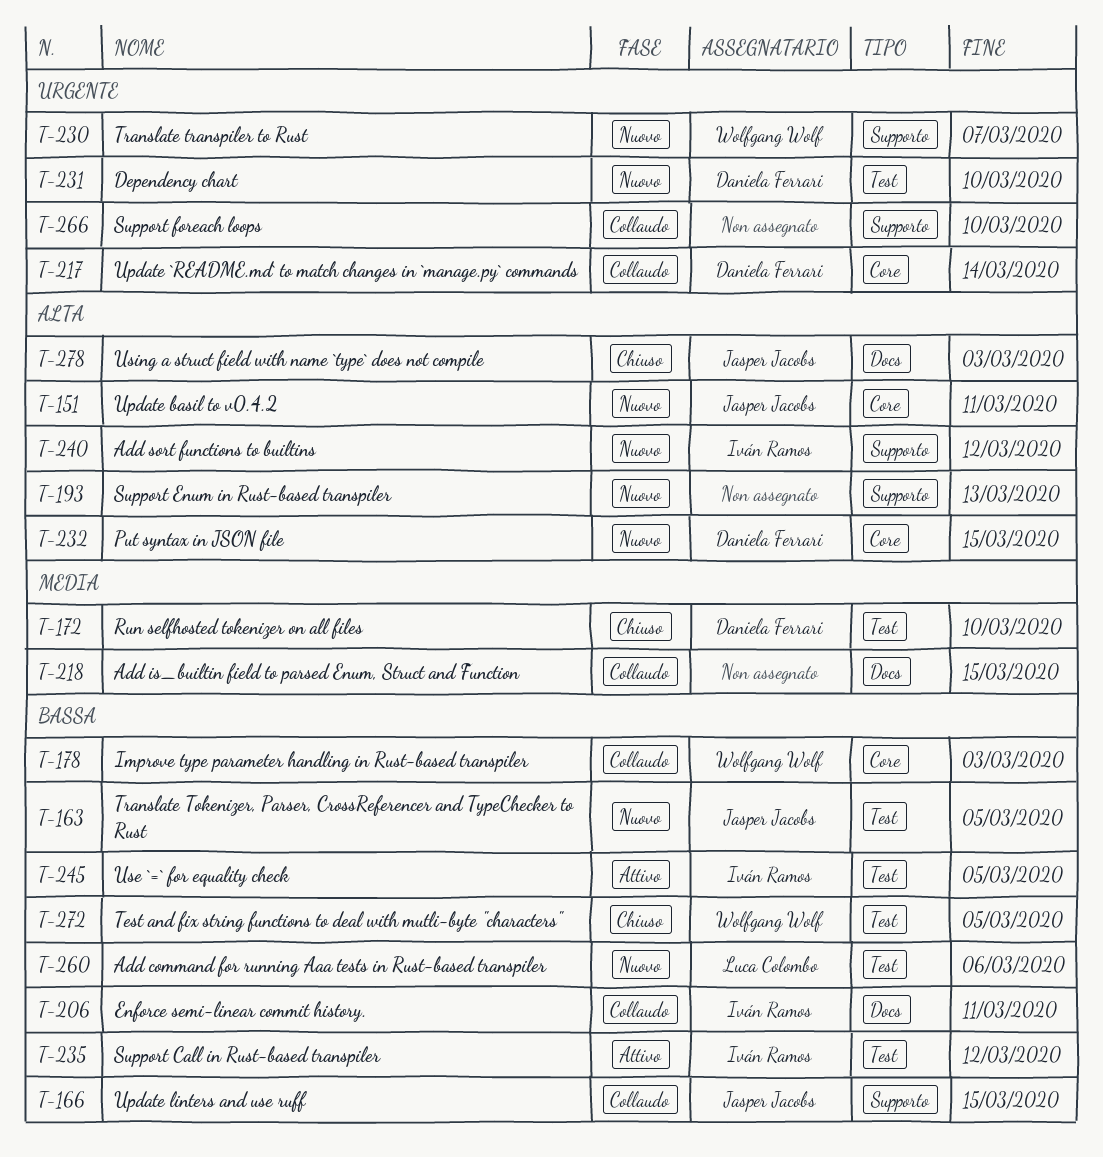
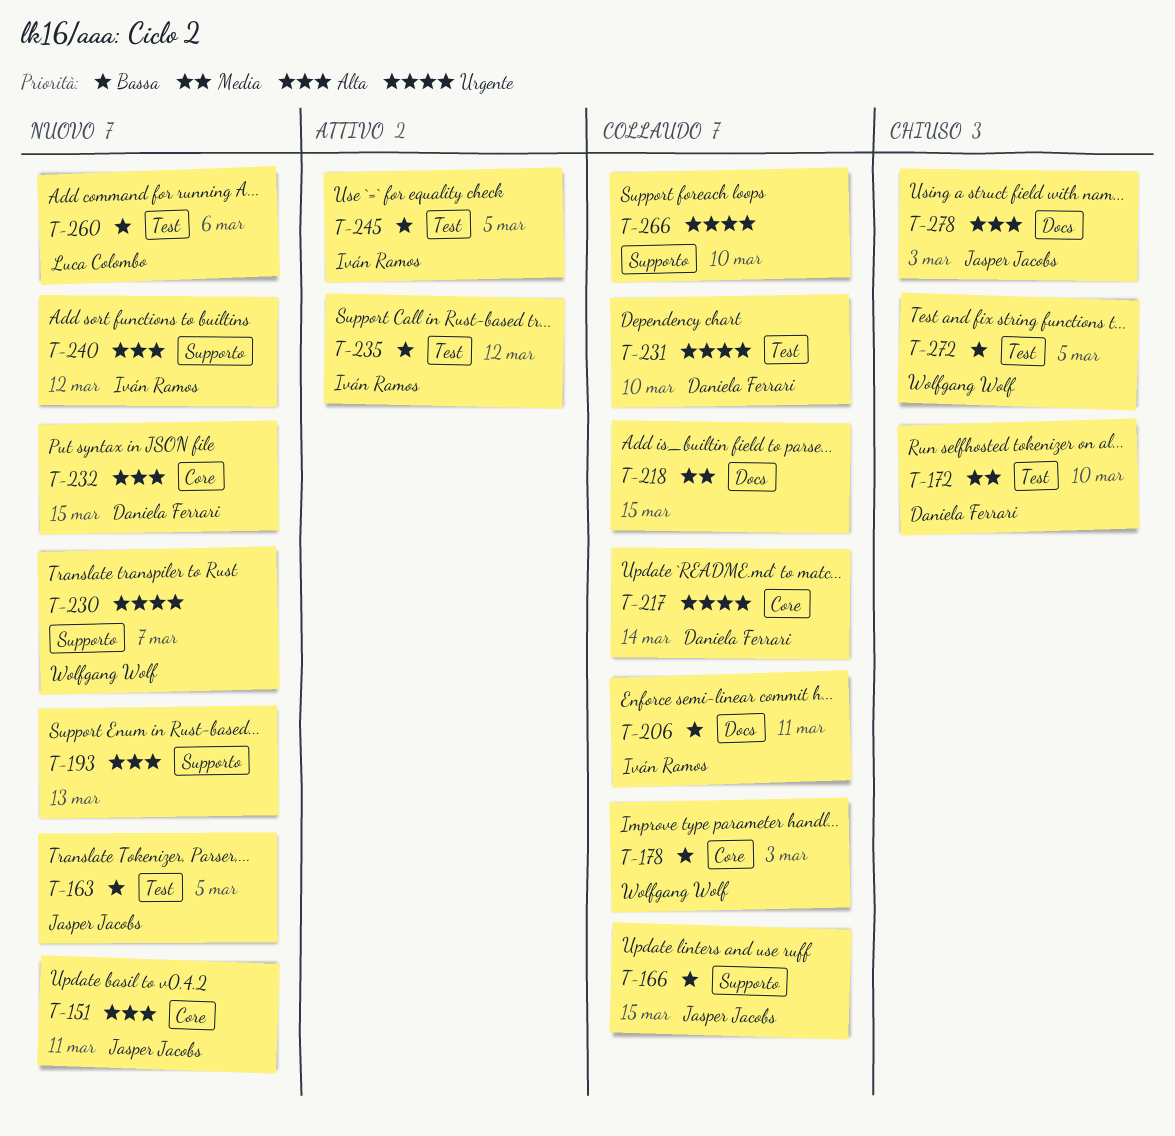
T-231, status: Nuovo -> Collaudo

